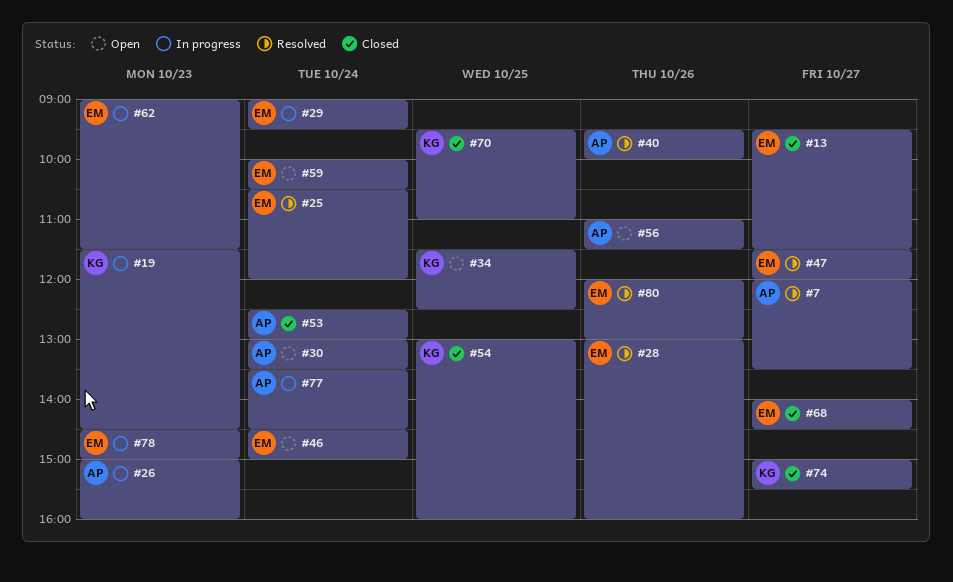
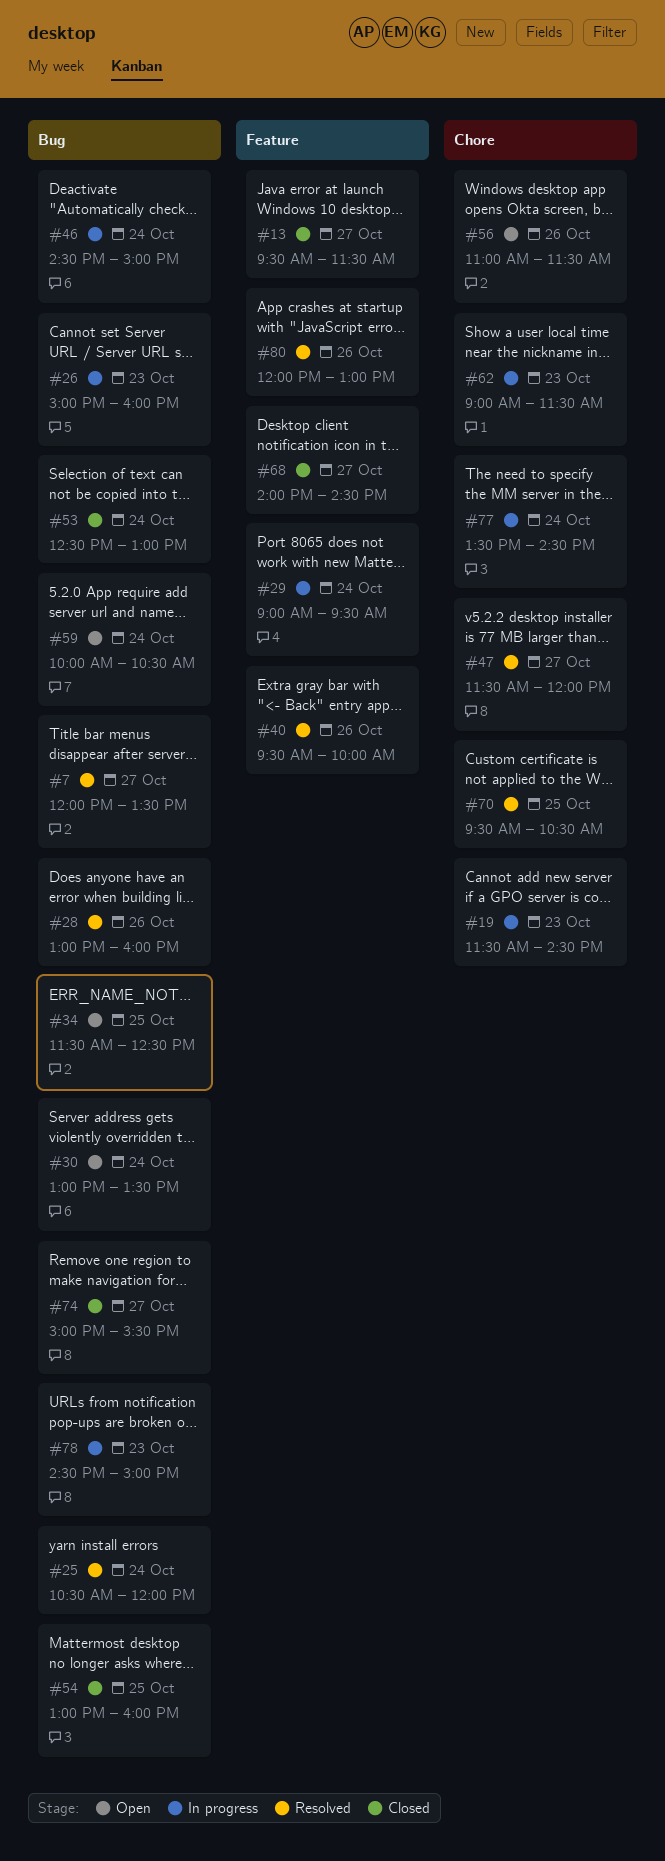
#46, status: Open -> In progress
#70, status: Closed -> Resolved
#70, ends: 11:00 -> 10:30

